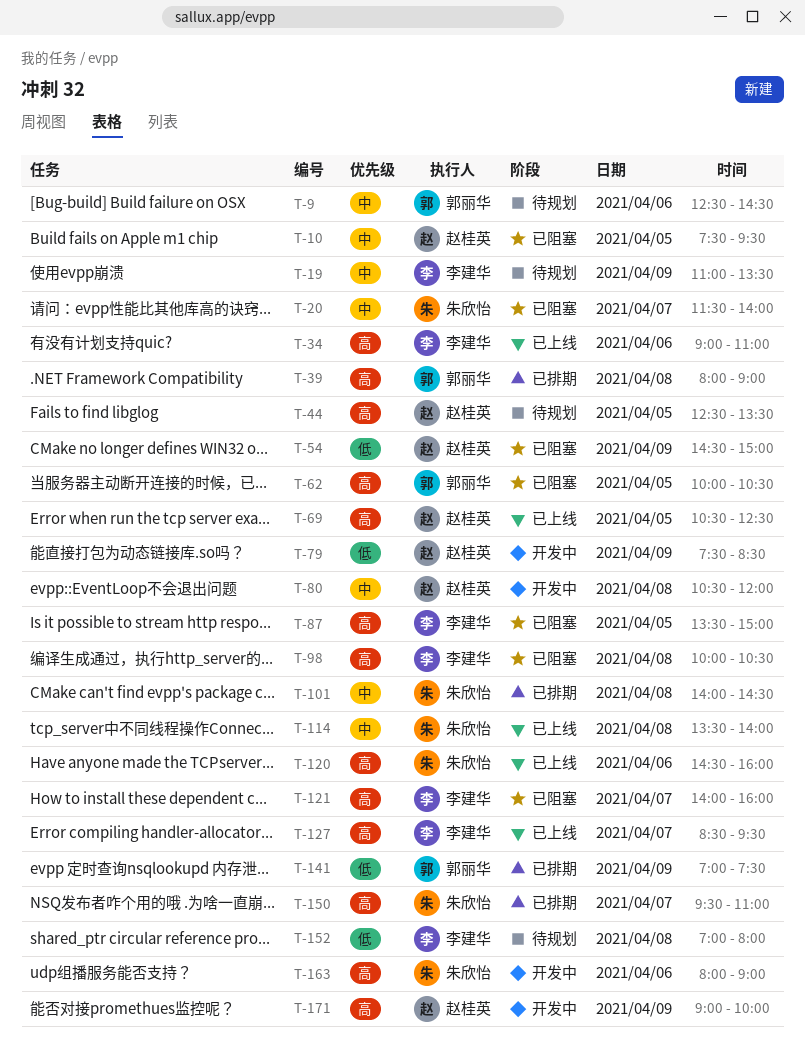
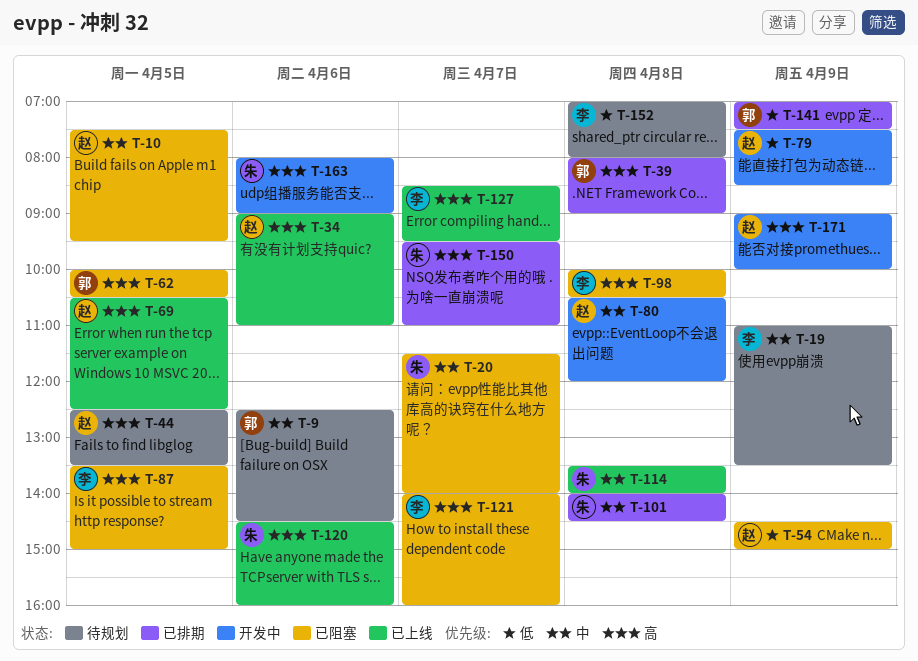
T-34, owner: 李建华 -> 赵桂英

